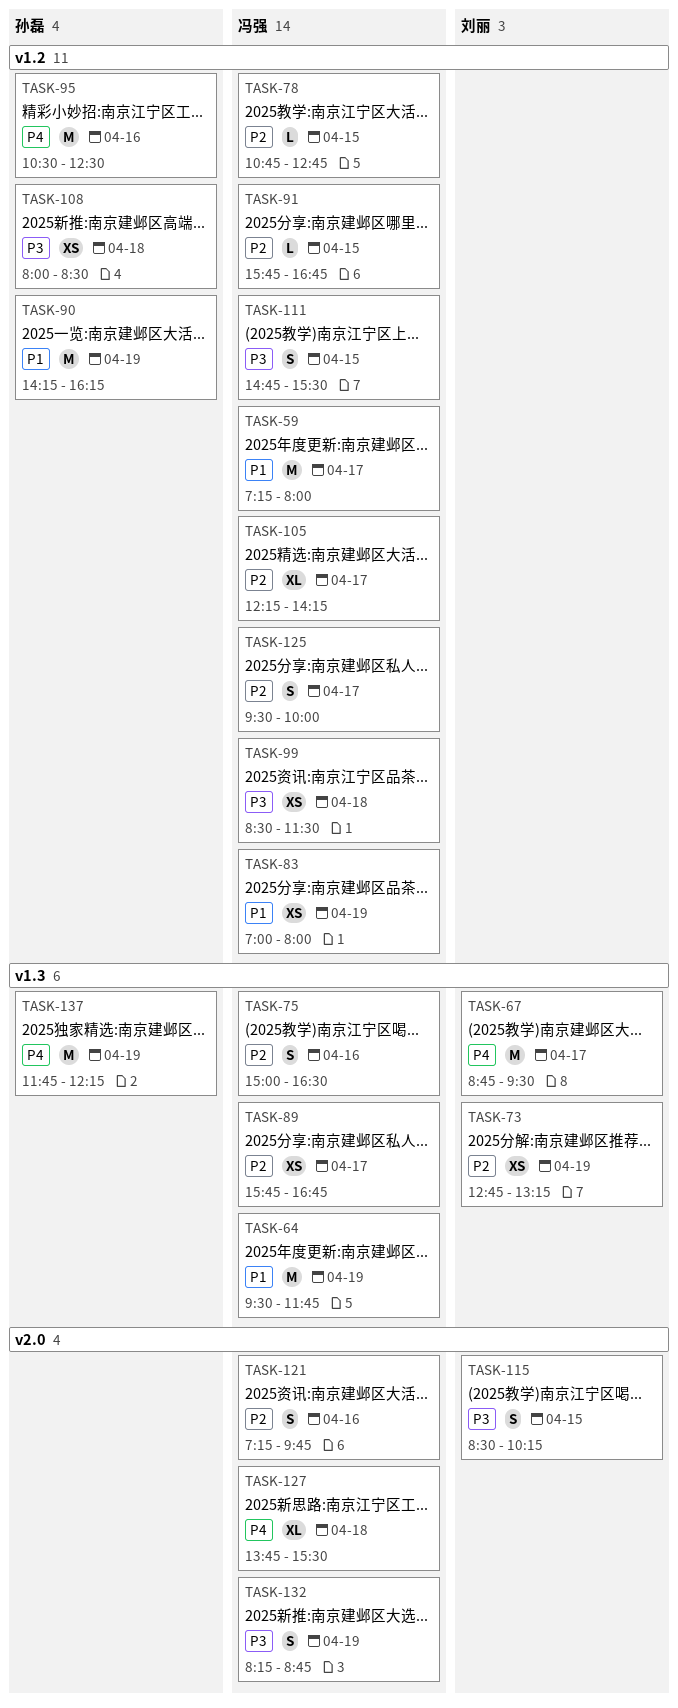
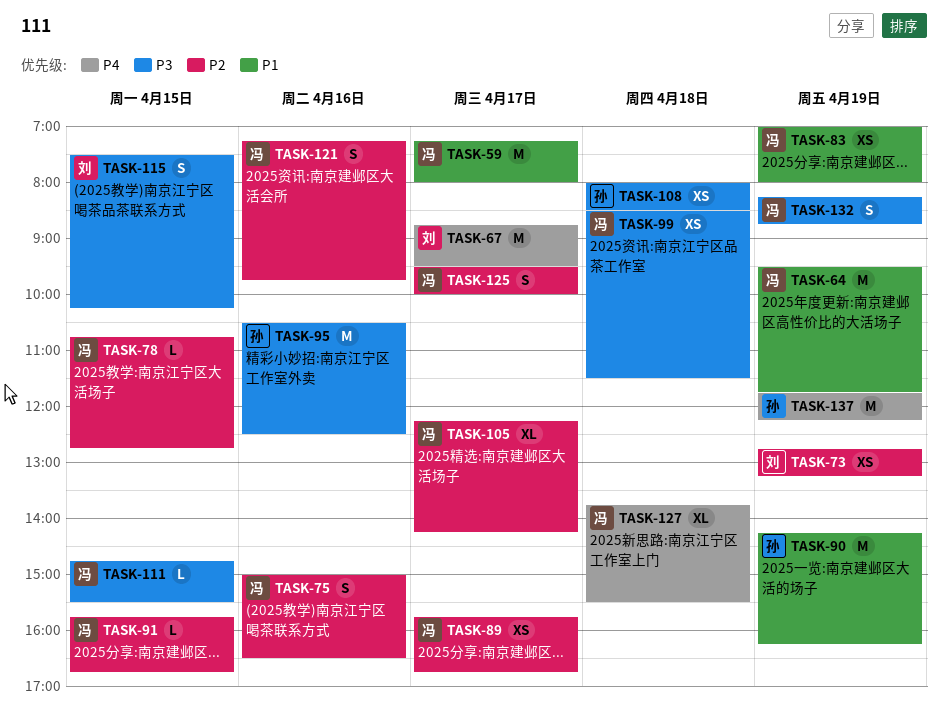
TASK-95, priority: P4 -> P3
TASK-111, estimate: S -> L
TASK-115, begins: 08:30 -> 07:30

